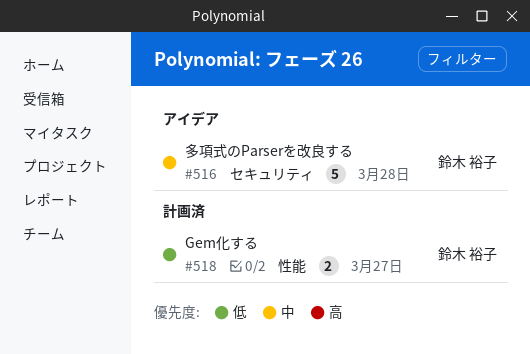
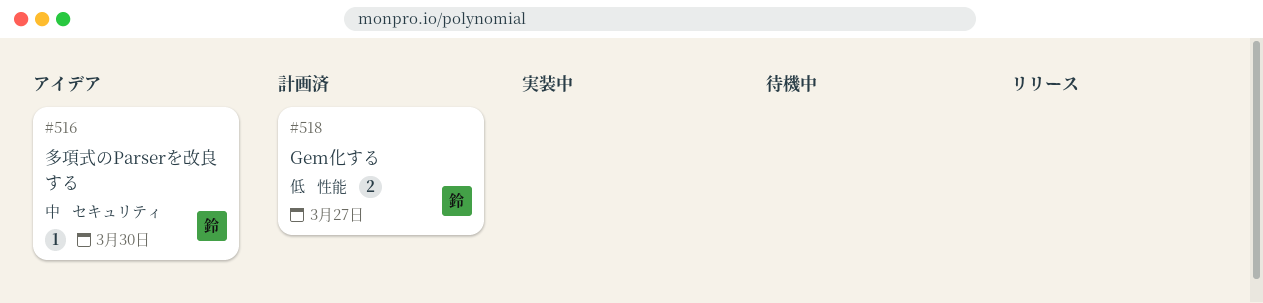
#516, estimate: 5 -> 1
#516, due: Mar 28 -> Mar 30

